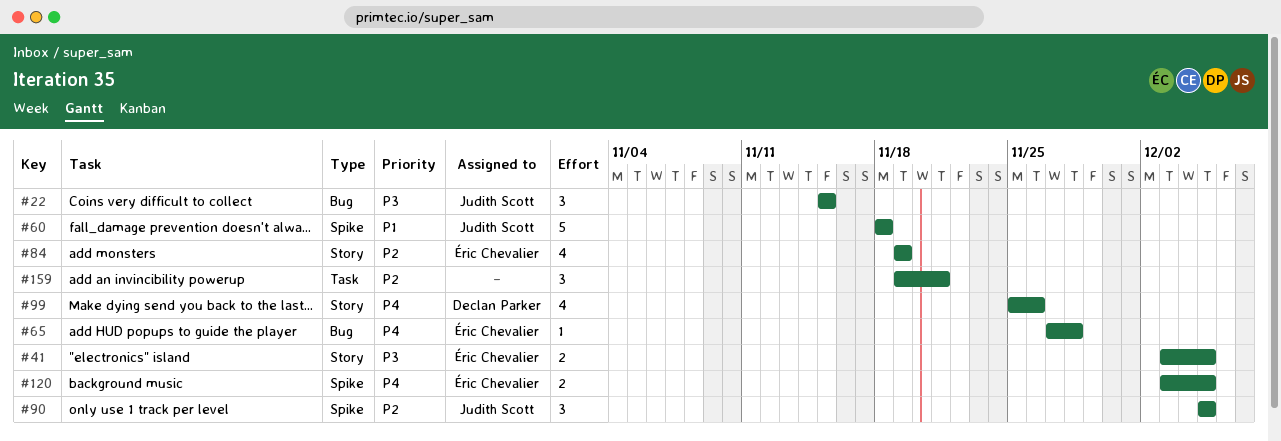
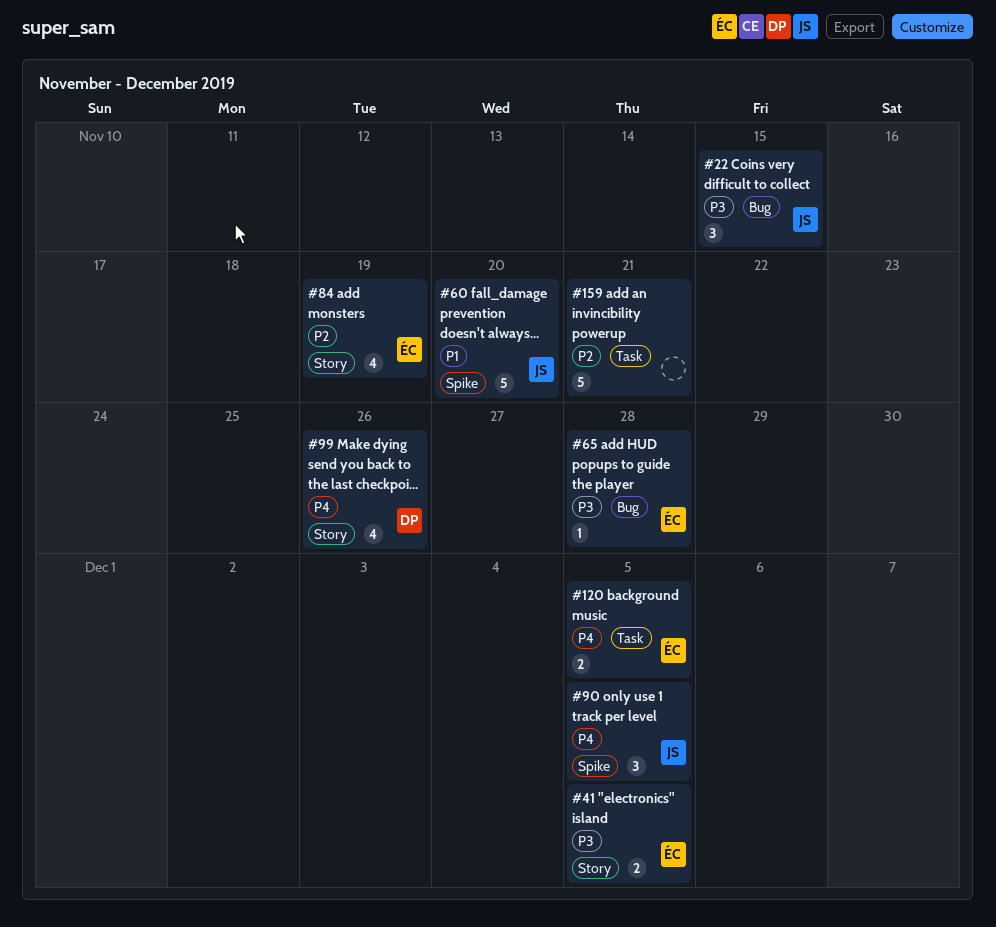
#60, due: Nov 18 -> Nov 20
#65, priority: P4 -> P3
#90, priority: P2 -> P4
#120, label: Spike -> Task
#159, estimate: 3 -> 5

